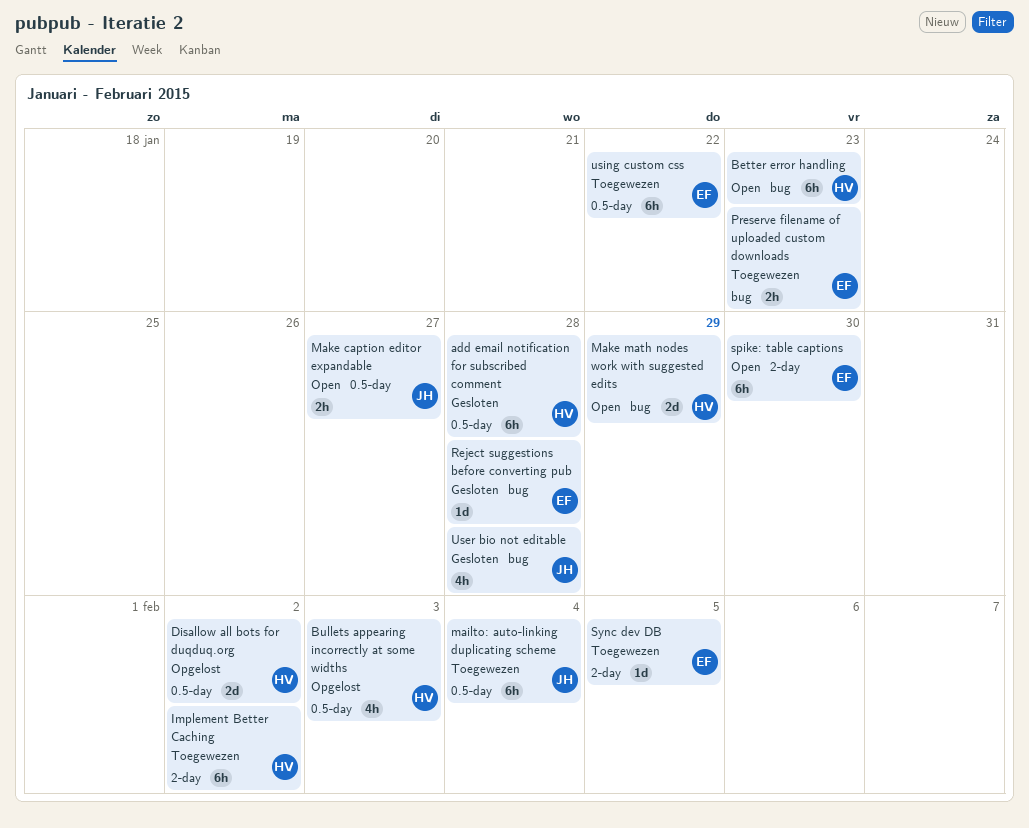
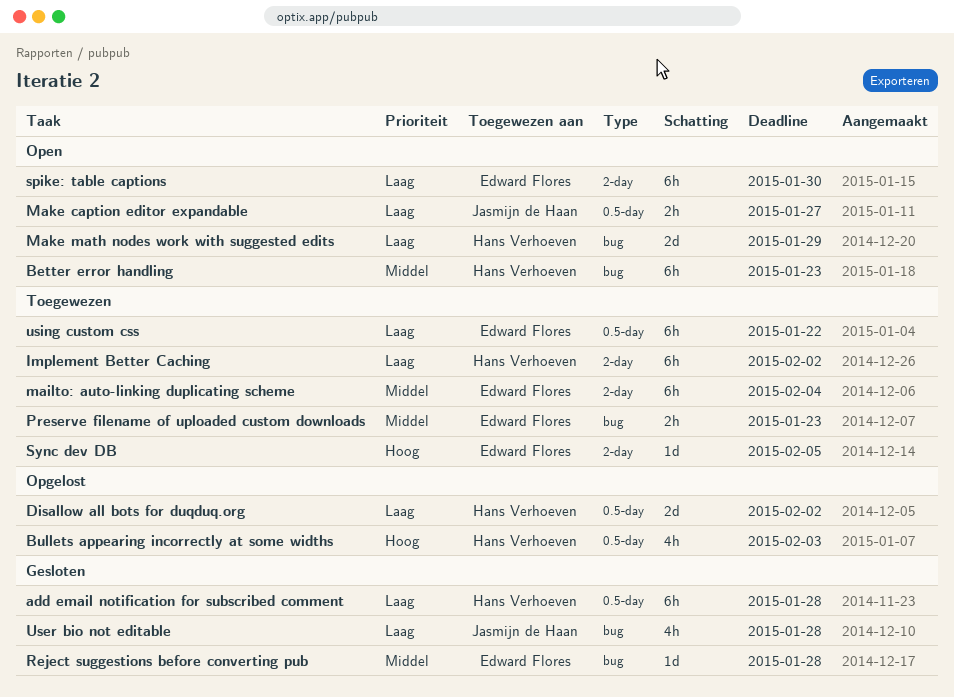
mailto: auto-linking duplicating scheme, owner: Jasmijn de Haan -> Edward Flores
mailto: auto-linking duplicating scheme, label: 0.5-day -> 2-day

